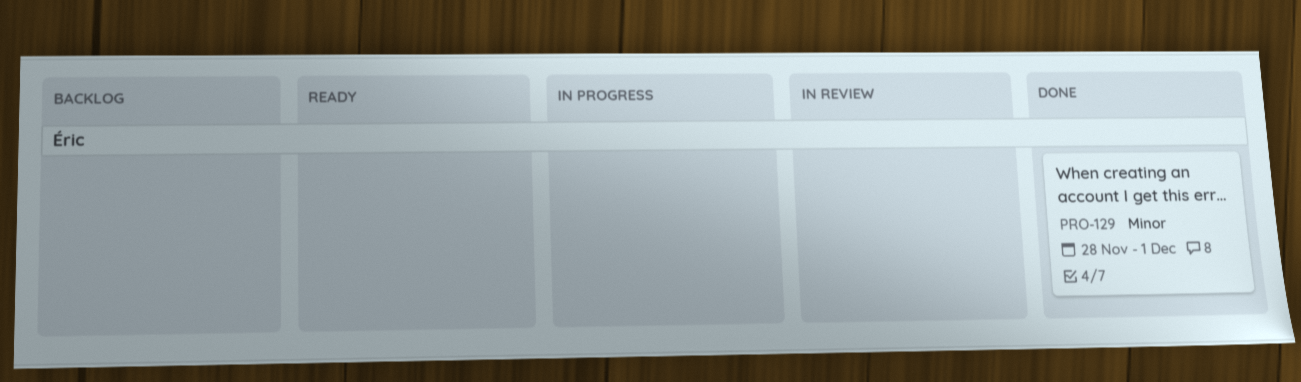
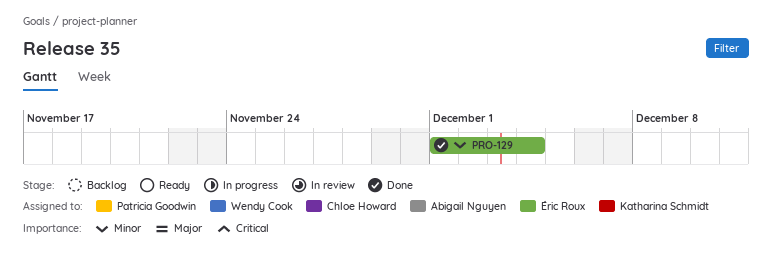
PRO-129, start: Nov 28 -> Dec 1
PRO-129, due: Dec 1 -> Dec 4

